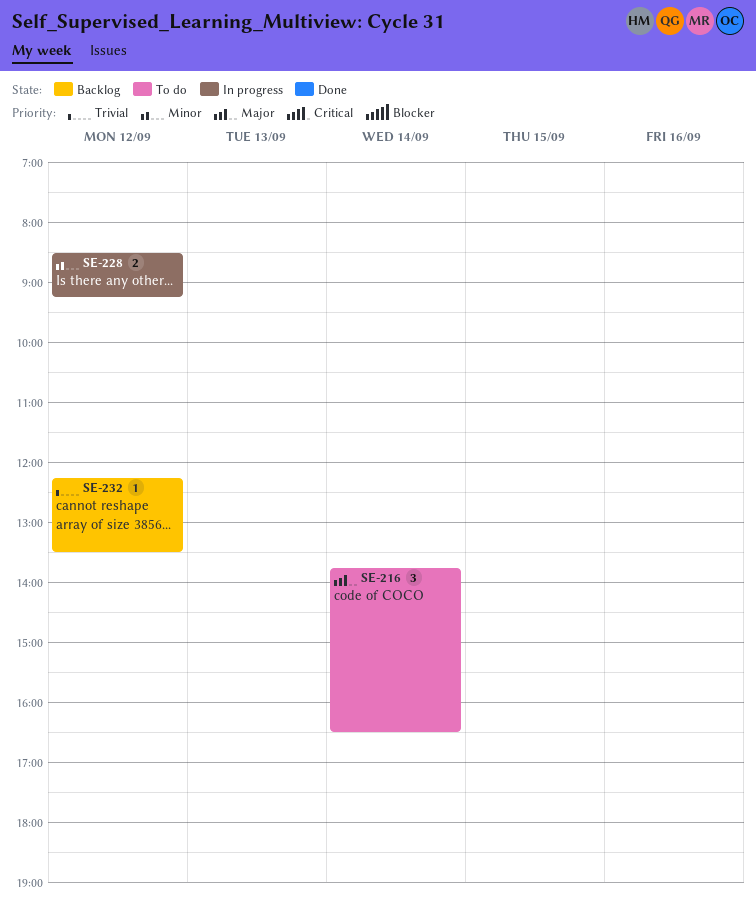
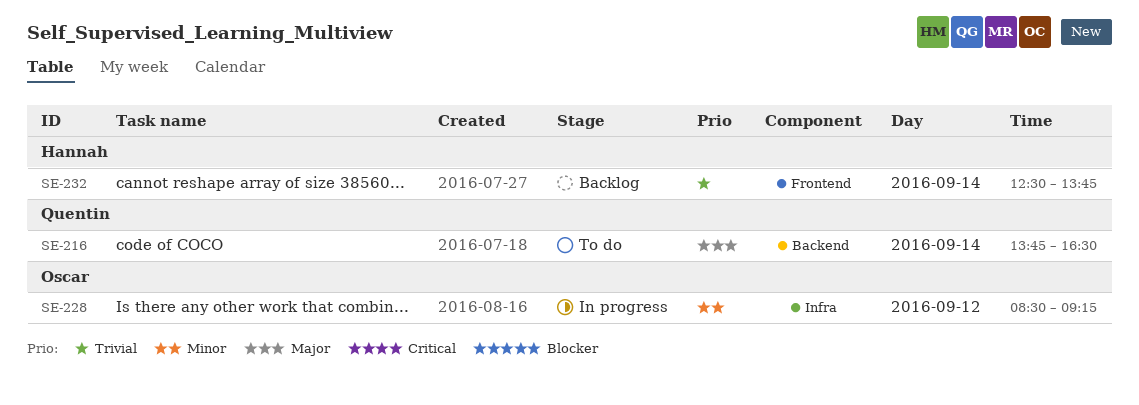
SE-232, day: Sep 12 -> Sep 14
SE-232, begins: 12:15 -> 12:30
SE-232, ends: 13:30 -> 13:45

